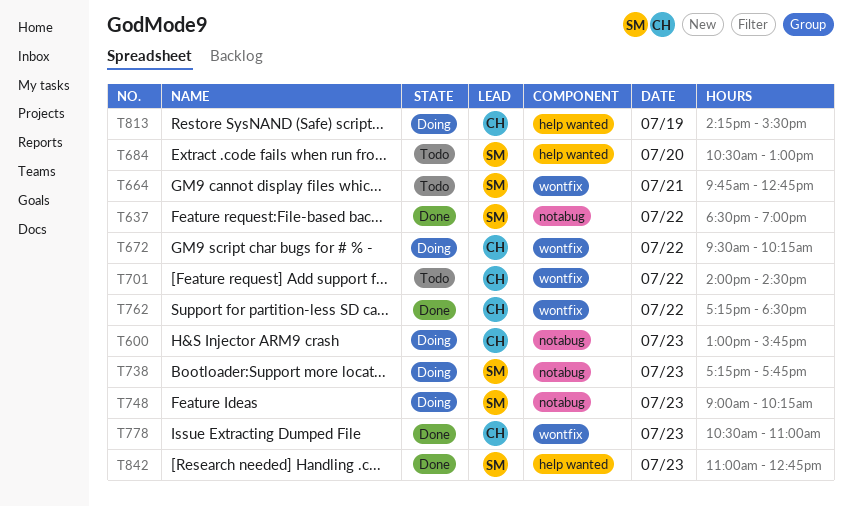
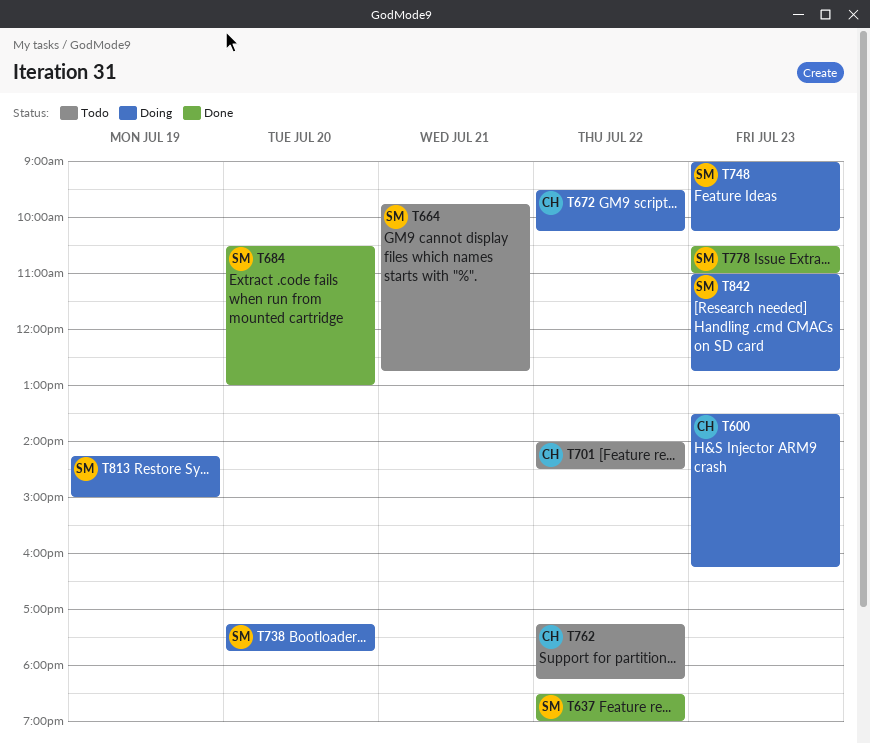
T600, begins: 13:00 -> 13:30
T600, ends: 15:45 -> 16:15
T684, status: Todo -> Done
T738, day: Jul 23 -> Jul 20
T762, status: Done -> Todo
T762, ends: 18:30 -> 18:15
T778, owner: CH -> SM
T813, owner: CH -> SM
T813, ends: 15:30 -> 15:00
T842, status: Done -> Doing

